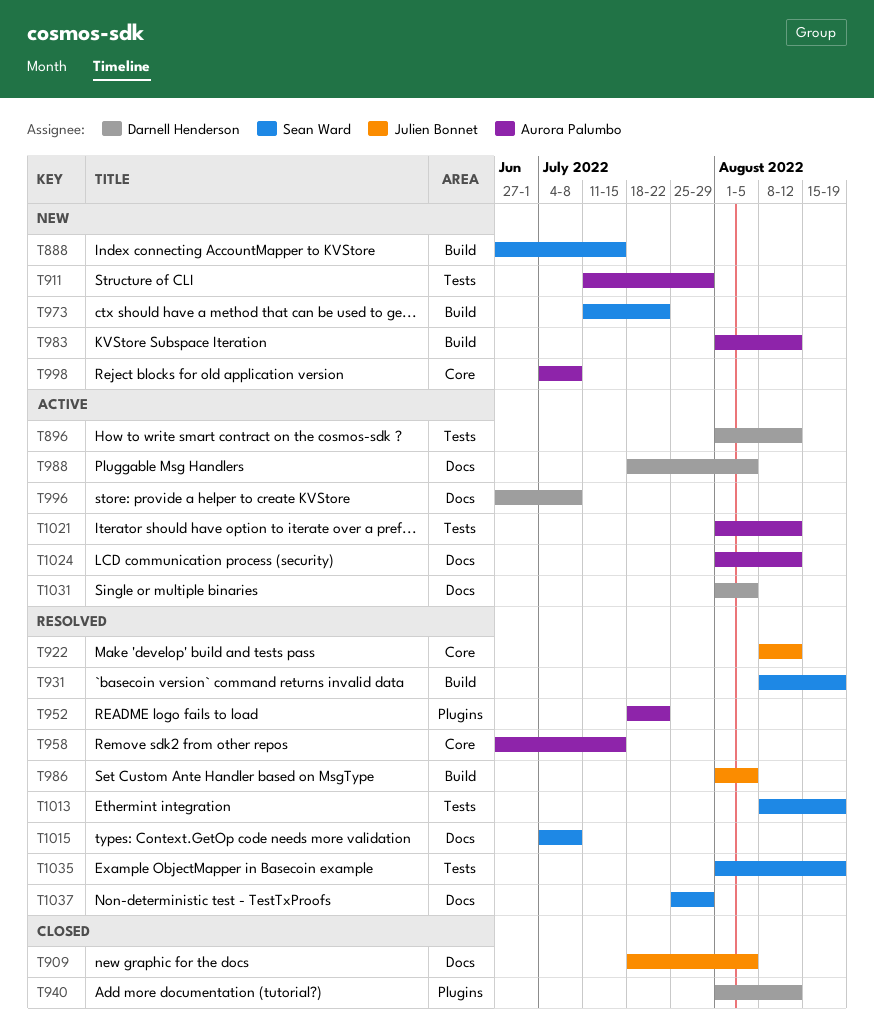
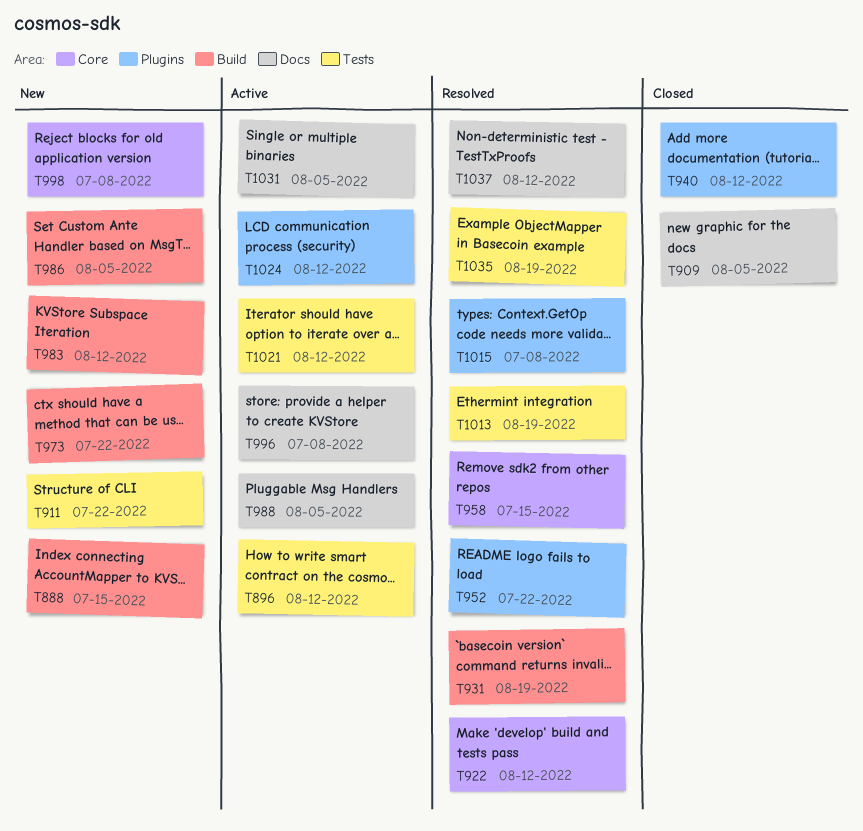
T911, due: Jul 29 -> Jul 22
T986, status: Resolved -> New
T1015, label: Docs -> Plugins
T1024, label: Docs -> Plugins
T1037, due: Jul 29 -> Aug 12

